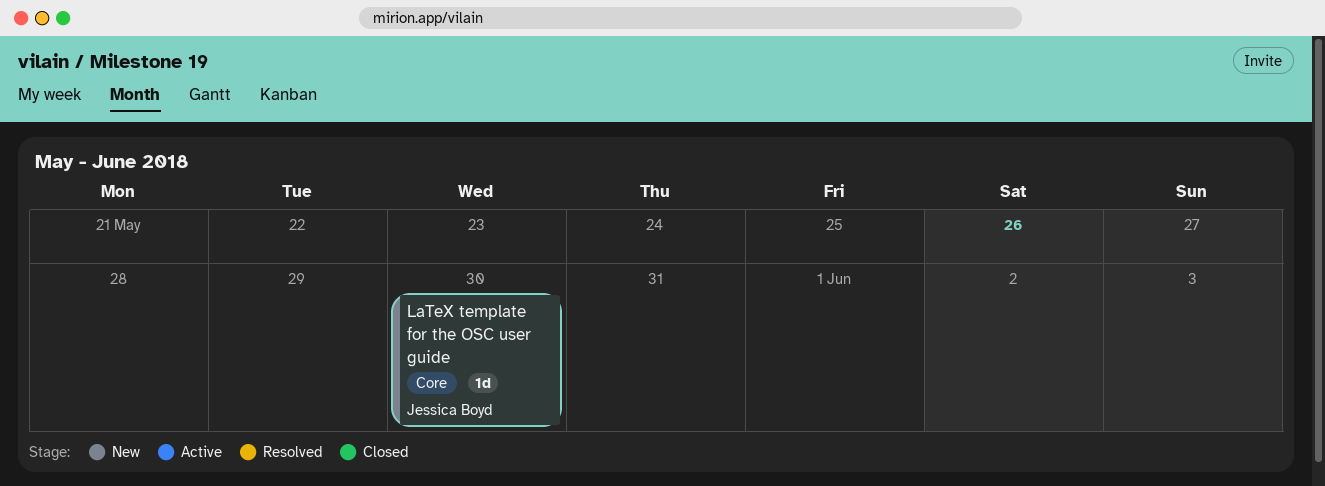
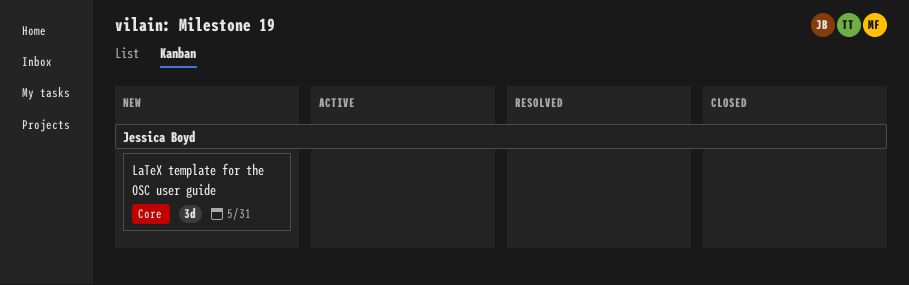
LaTeX template for the OSC user guide, estimate: 1d -> 3d
LaTeX template for the OSC user guide, due: May 30 -> May 31

